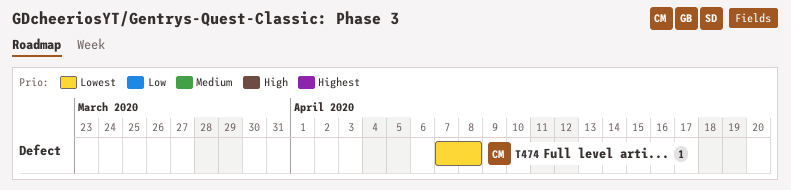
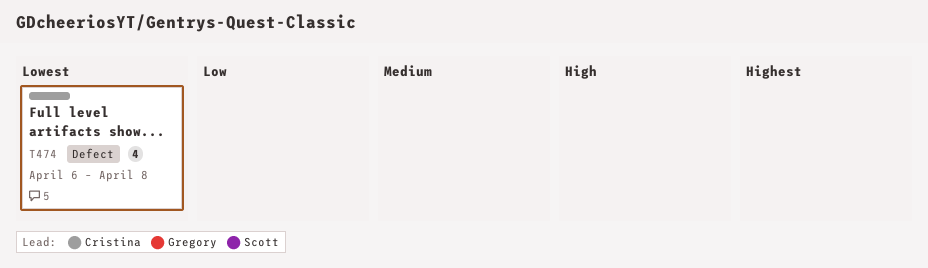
T474, estimate: 1 -> 4
T474, start: Apr 7 -> Apr 6

